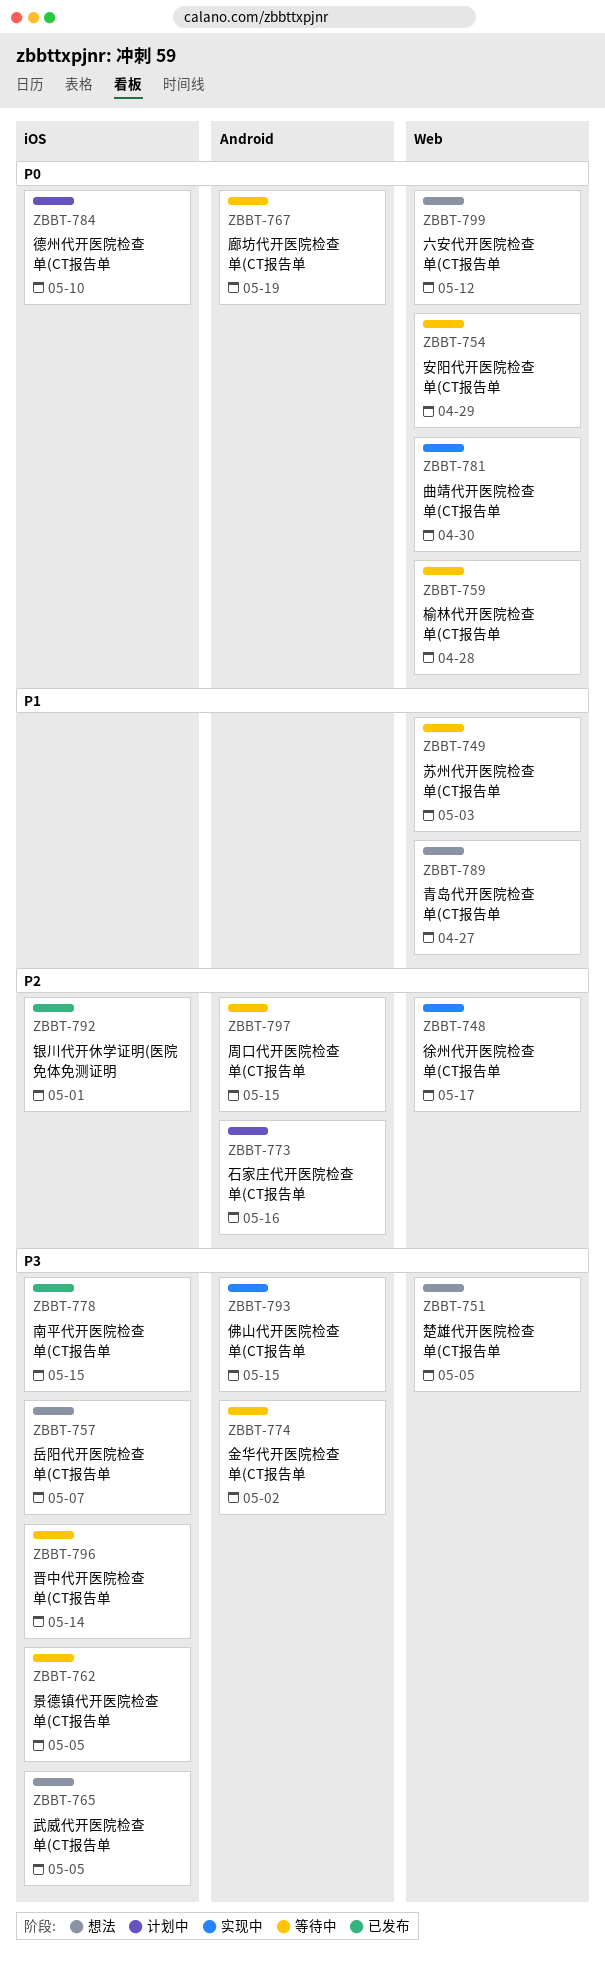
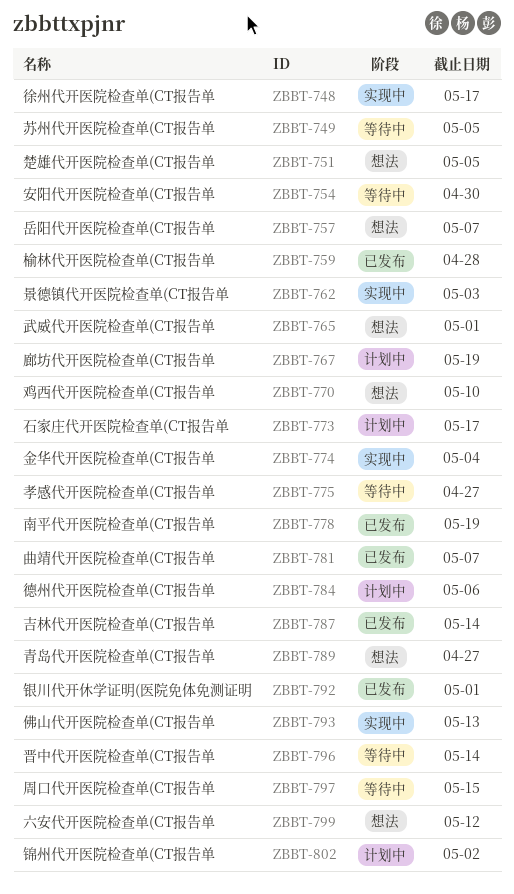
ZBBT-749, due: May 3 -> May 5
ZBBT-754, due: Apr 29 -> Apr 30
ZBBT-759, status: 等待中 -> 已发布
ZBBT-762, status: 等待中 -> 实现中
ZBBT-762, due: May 5 -> May 3
ZBBT-765, due: May 5 -> May 1
ZBBT-767, status: 等待中 -> 计划中
ZBBT-770: none -> present
ZBBT-773, due: May 16 -> May 17
ZBBT-774, status: 等待中 -> 实现中
ZBBT-774, due: May 2 -> May 4
ZBBT-775: none -> present
ZBBT-778, due: May 15 -> May 19
ZBBT-781, status: 实现中 -> 已发布
ZBBT-781, due: Apr 30 -> May 7
ZBBT-784, due: May 10 -> May 6
ZBBT-787: none -> present
ZBBT-793, due: May 15 -> May 13
ZBBT-802: none -> present

